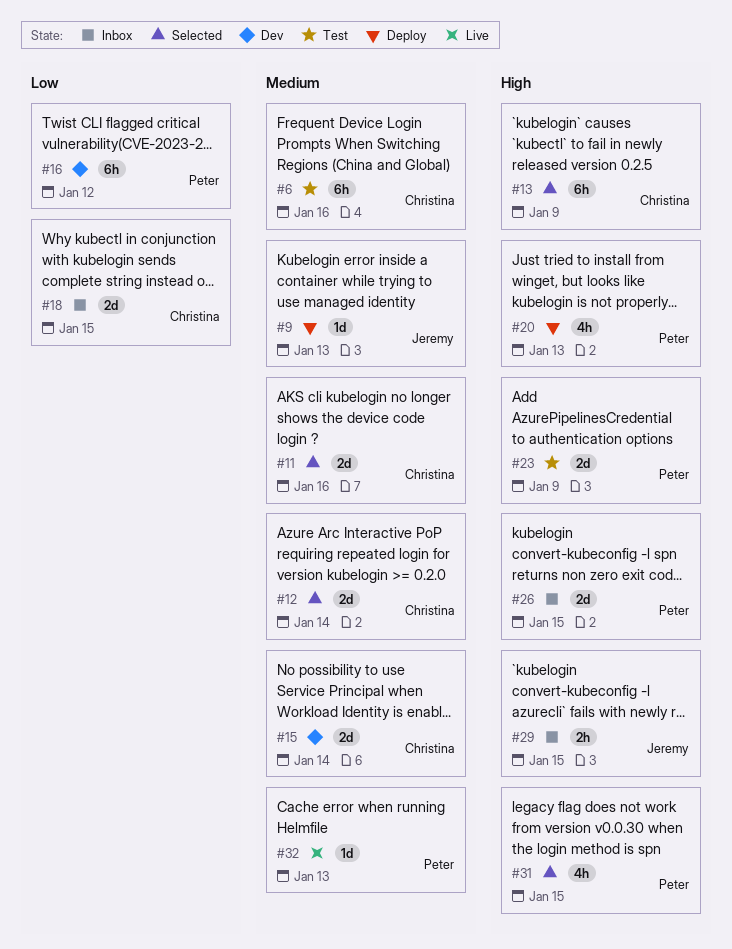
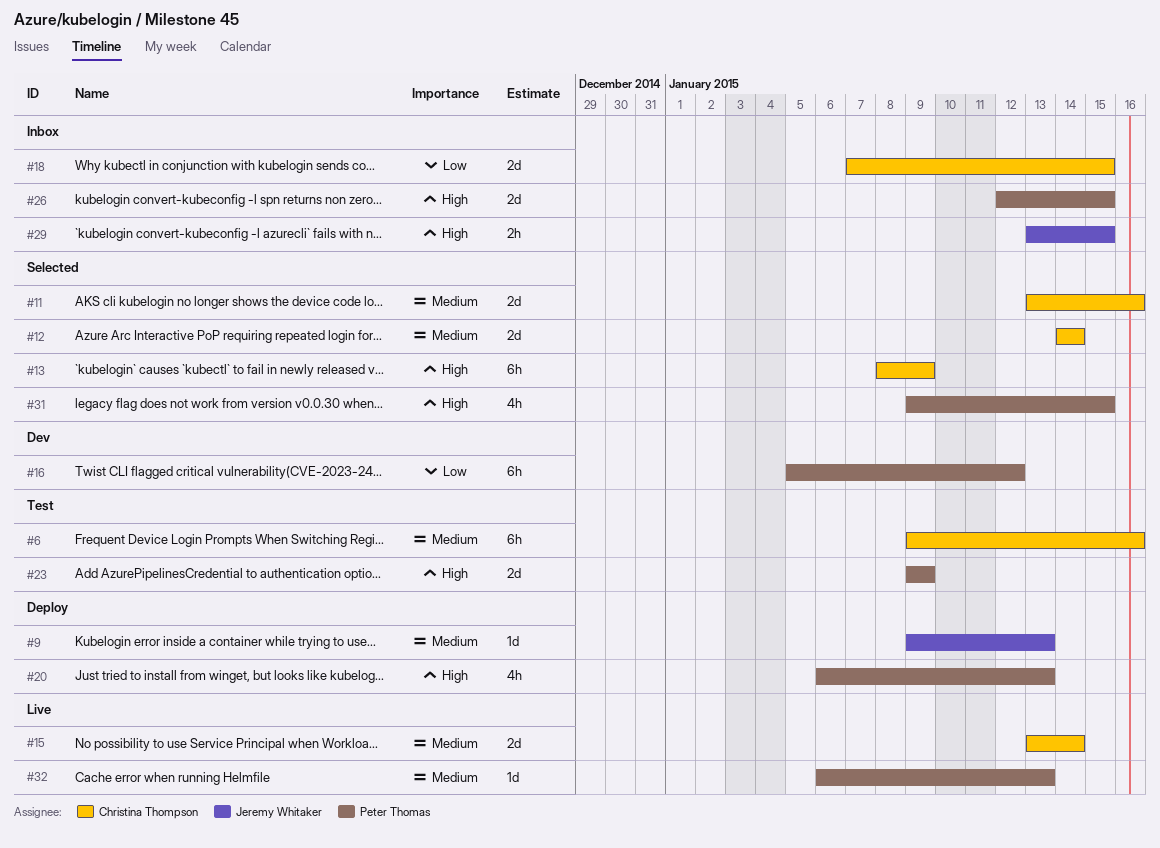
#15, status: Dev -> Live

